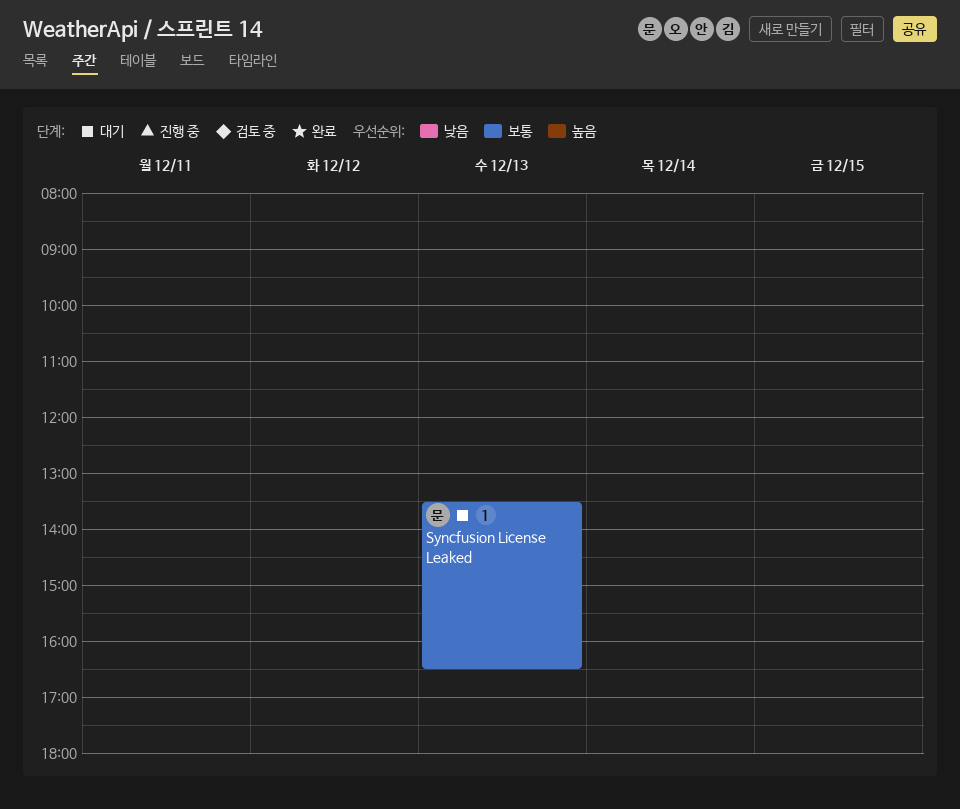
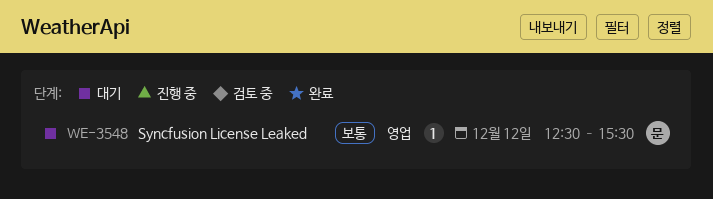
Syncfusion License Leaked, day: Dec 13 -> Dec 12
Syncfusion License Leaked, begins: 13:30 -> 12:30
Syncfusion License Leaked, ends: 16:30 -> 15:30

